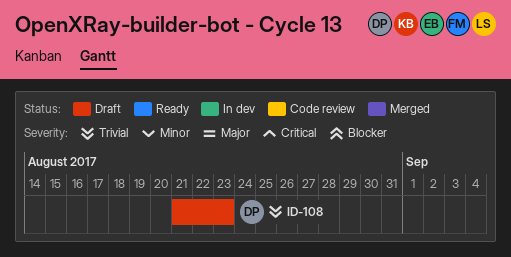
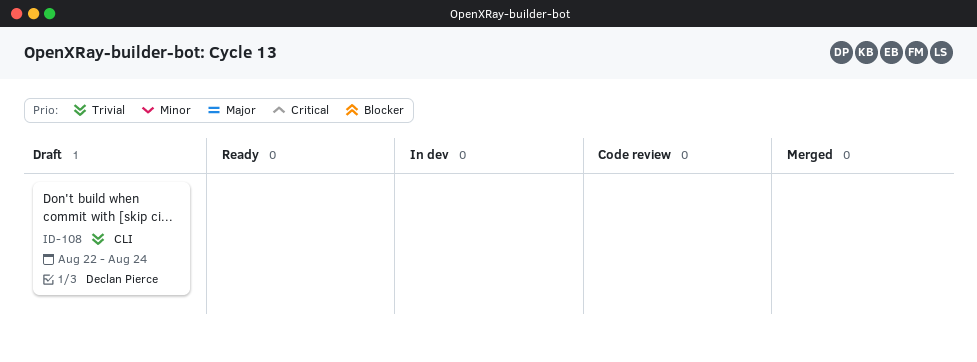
ID-108, start: Aug 21 -> Aug 22
ID-108, due: Aug 23 -> Aug 24

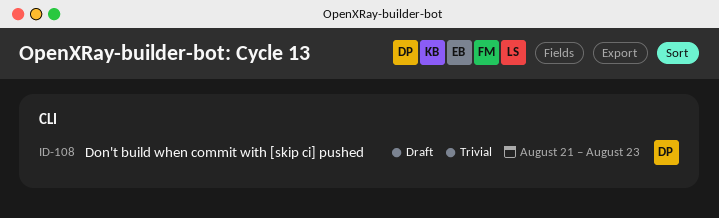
ID-108, start: Aug 22 -> Aug 21
ID-108, due: Aug 24 -> Aug 23

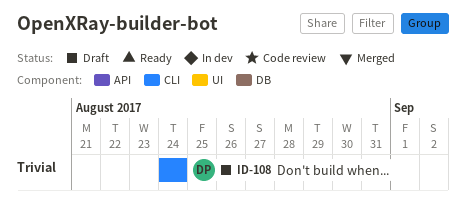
ID-108, start: Aug 21 -> Aug 24
ID-108, due: Aug 23 -> Aug 24

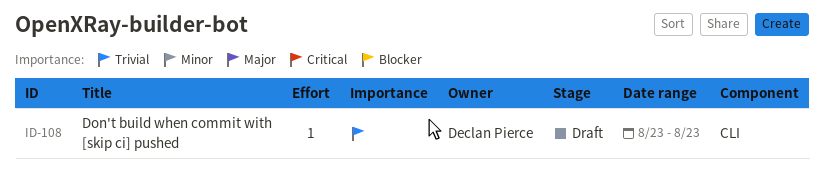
ID-108, start: Aug 24 -> Aug 23
ID-108, due: Aug 24 -> Aug 23

